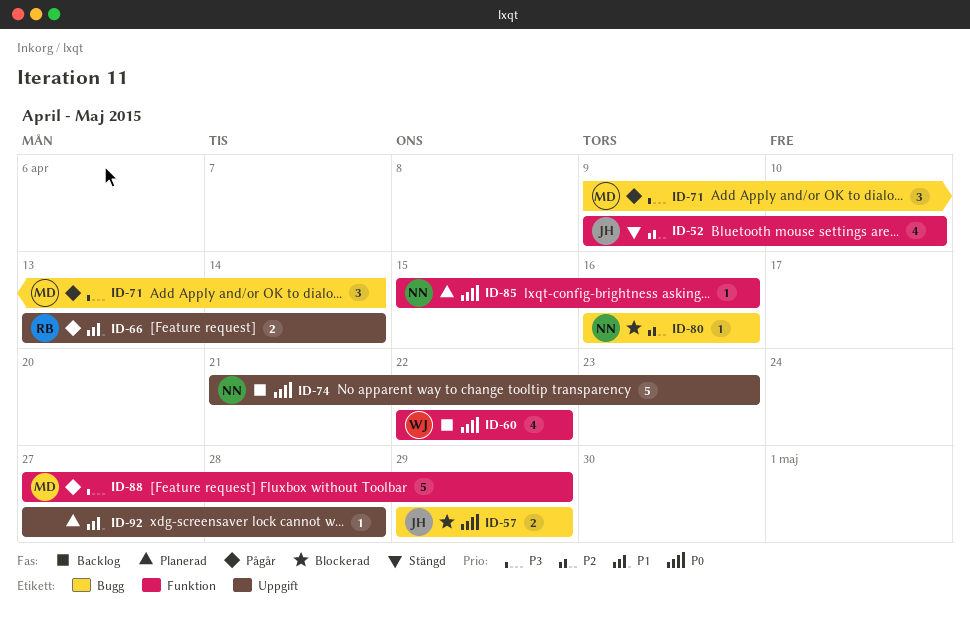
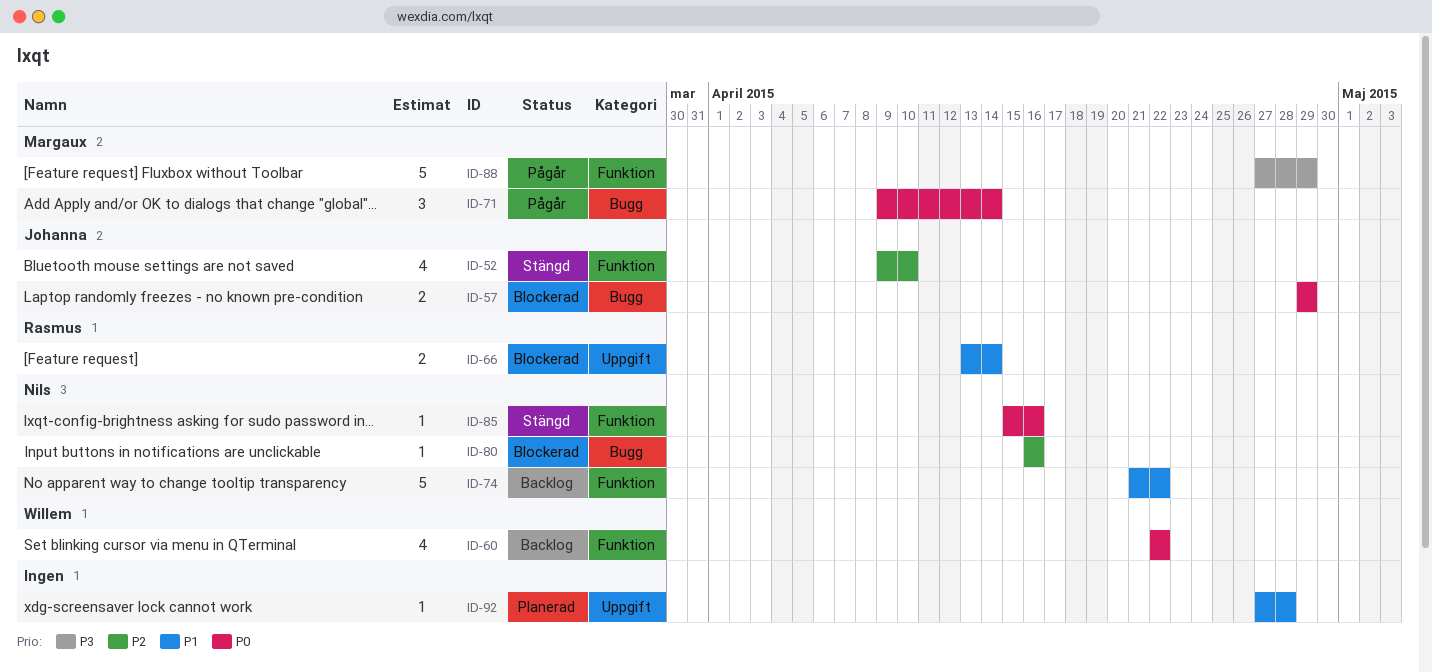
ID-66, status: Pågår -> Blockerad
ID-71, priority: P3 -> P0
ID-74, priority: P0 -> P1
ID-74, label: Uppgift -> Funktion
ID-74, due: Apr 23 -> Apr 22
ID-85, status: Planerad -> Stängd

